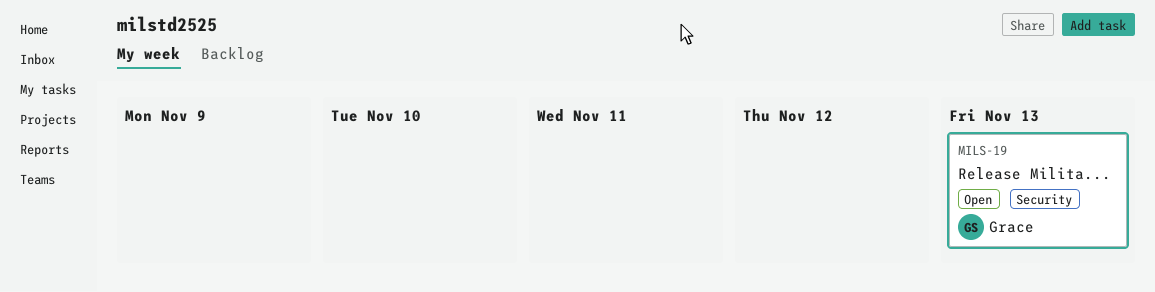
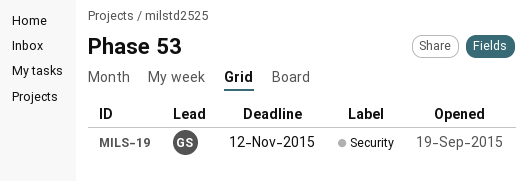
MILS-19, due: Nov 13 -> Nov 12

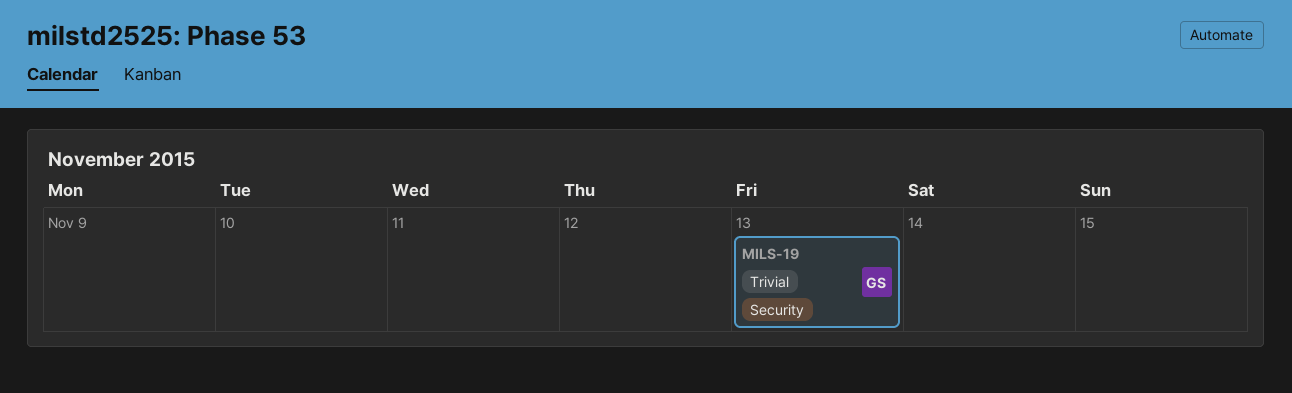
MILS-19, due: Nov 12 -> Nov 13

